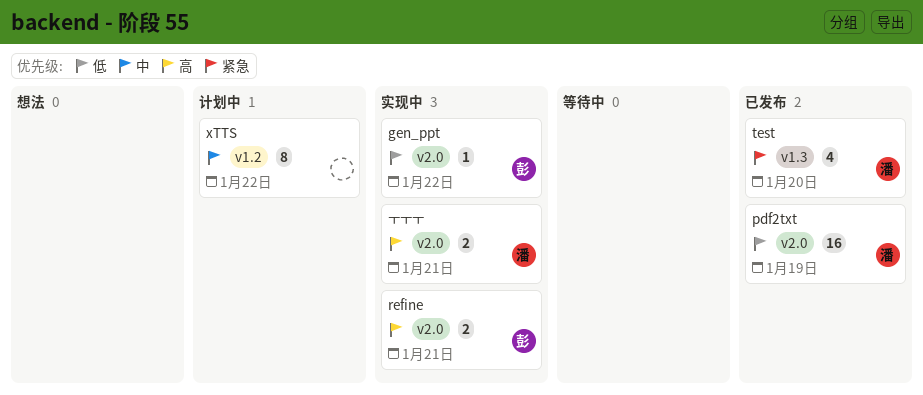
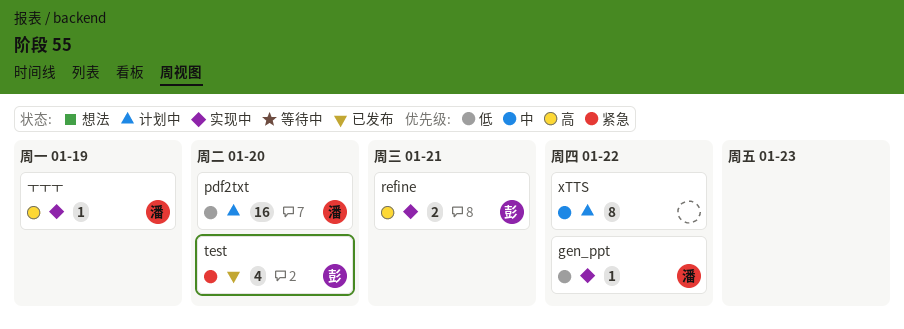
gen_ppt, owner: 彭 -> 潘
pdf2txt, status: 已发布 -> 计划中
pdf2txt, due: Jan 19 -> Jan 20
test, owner: 潘 -> 彭
ㅜㅜㅜ, estimate: 2 -> 1
ㅜㅜㅜ, due: Jan 21 -> Jan 19

